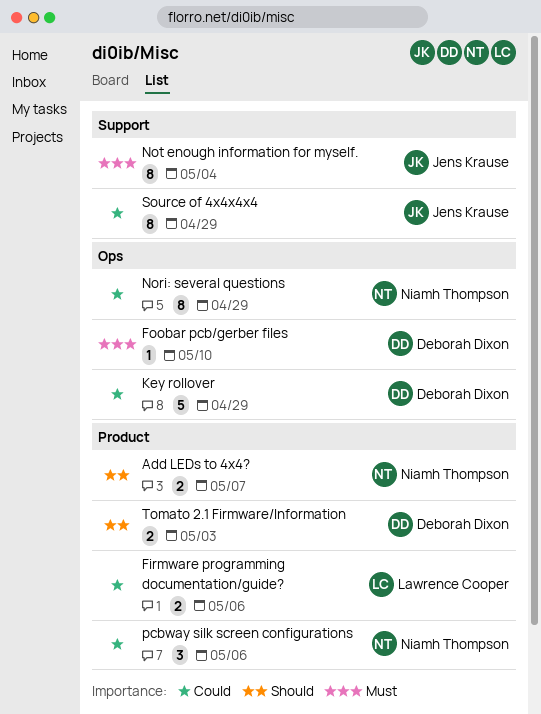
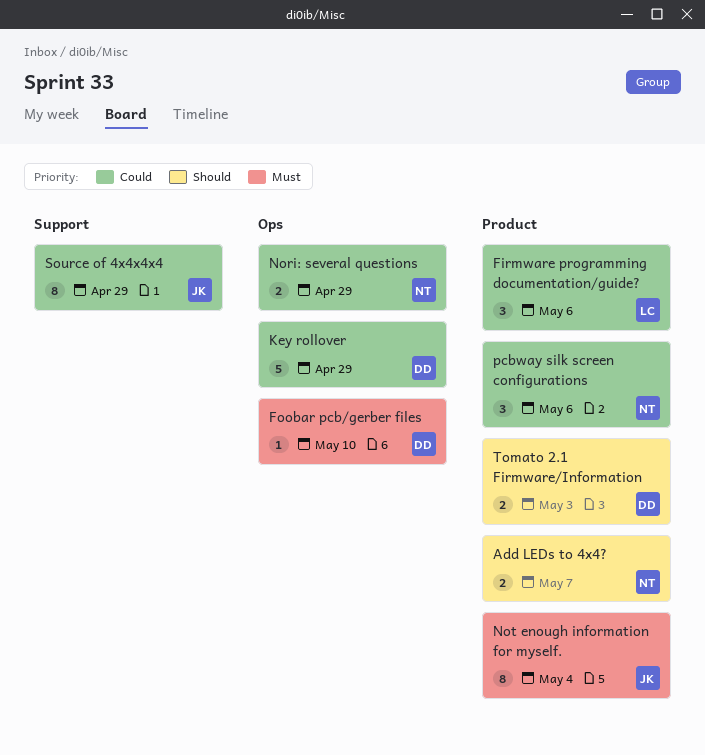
Firmware programming documentation/guide?, estimate: 2 -> 3
Nori: several questions, estimate: 8 -> 2
Not enough information for myself., label: Support -> Product

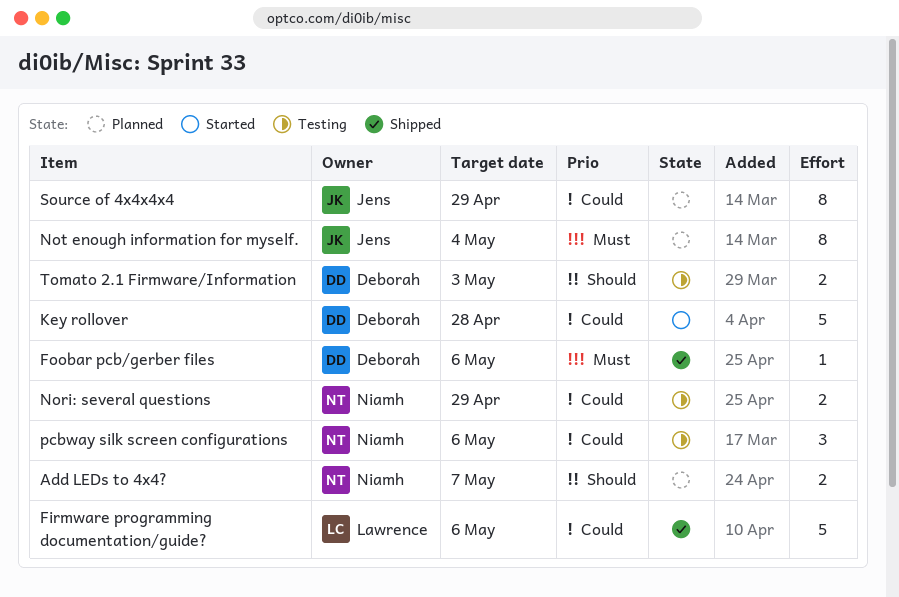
Firmware programming documentation/guide?, estimate: 3 -> 5
Foobar pcb/gerber files, due: May 10 -> May 6
Key rollover, due: Apr 29 -> Apr 28

